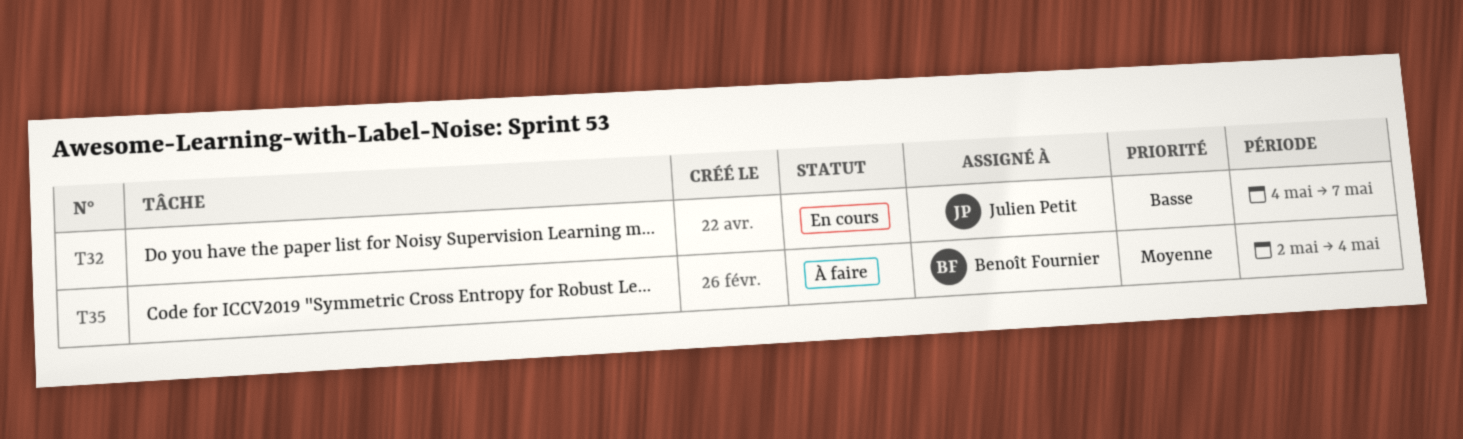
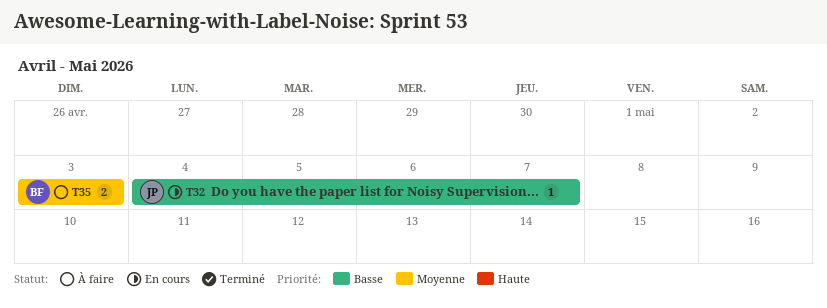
T35, start: May 2 -> May 3
T35, due: May 4 -> May 3

